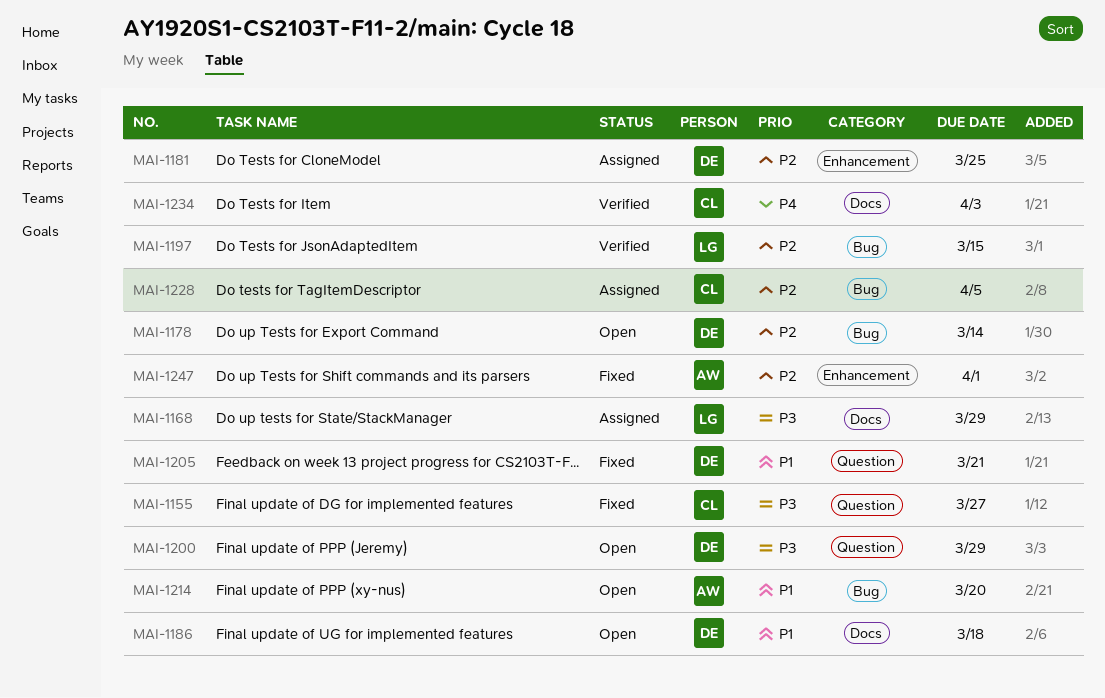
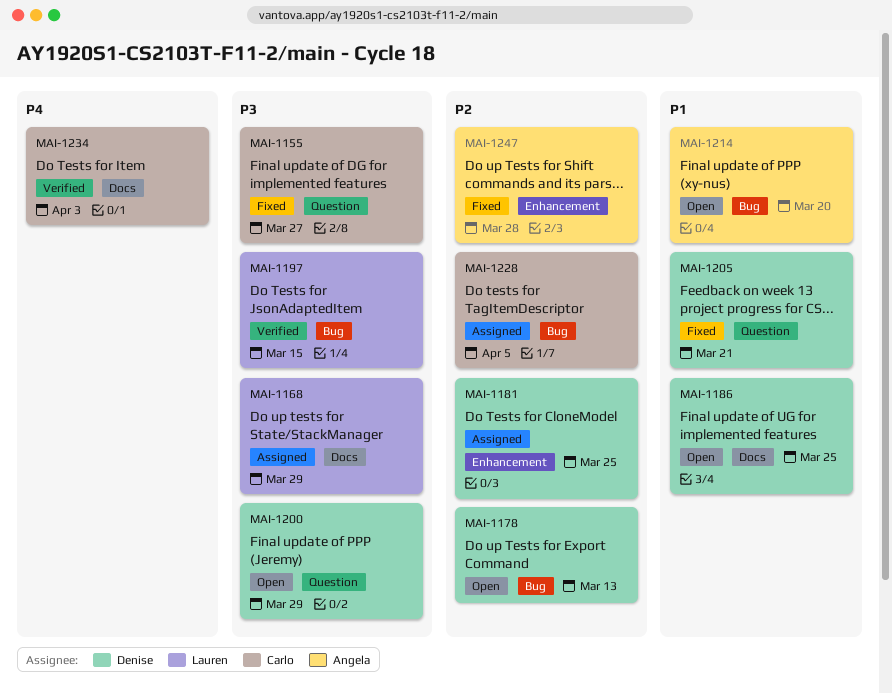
MAI-1178, due: Mar 14 -> Mar 13
MAI-1186, due: Mar 18 -> Mar 25
MAI-1197, priority: P2 -> P3
MAI-1247, due: Apr 1 -> Mar 28

